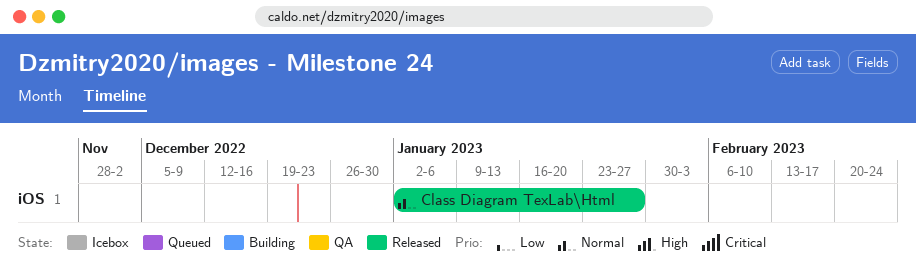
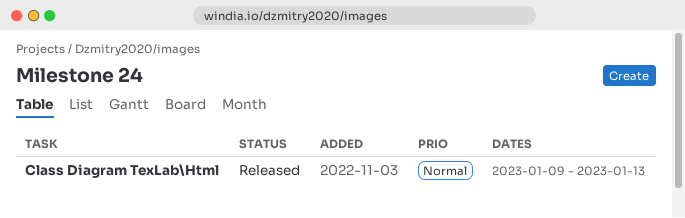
Class Diagram TexLab\Html, start: Jan 2 -> Jan 9
Class Diagram TexLab\Html, due: Jan 27 -> Jan 13

